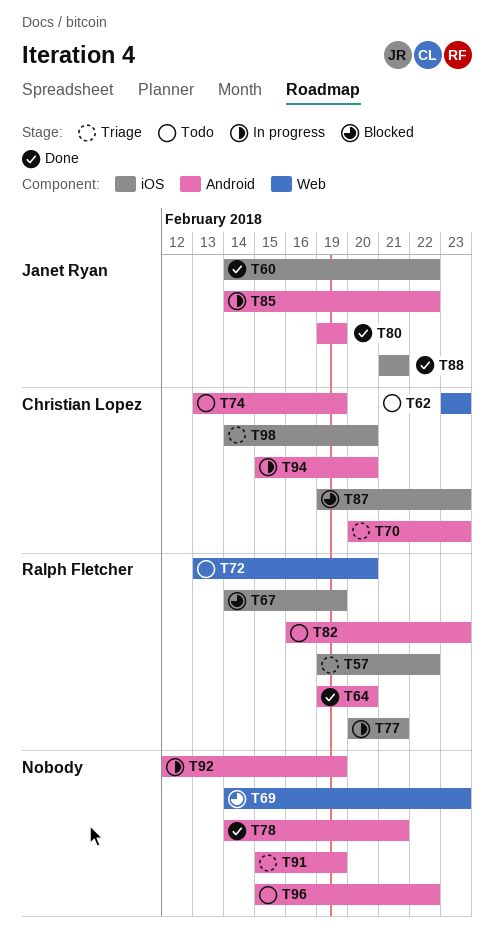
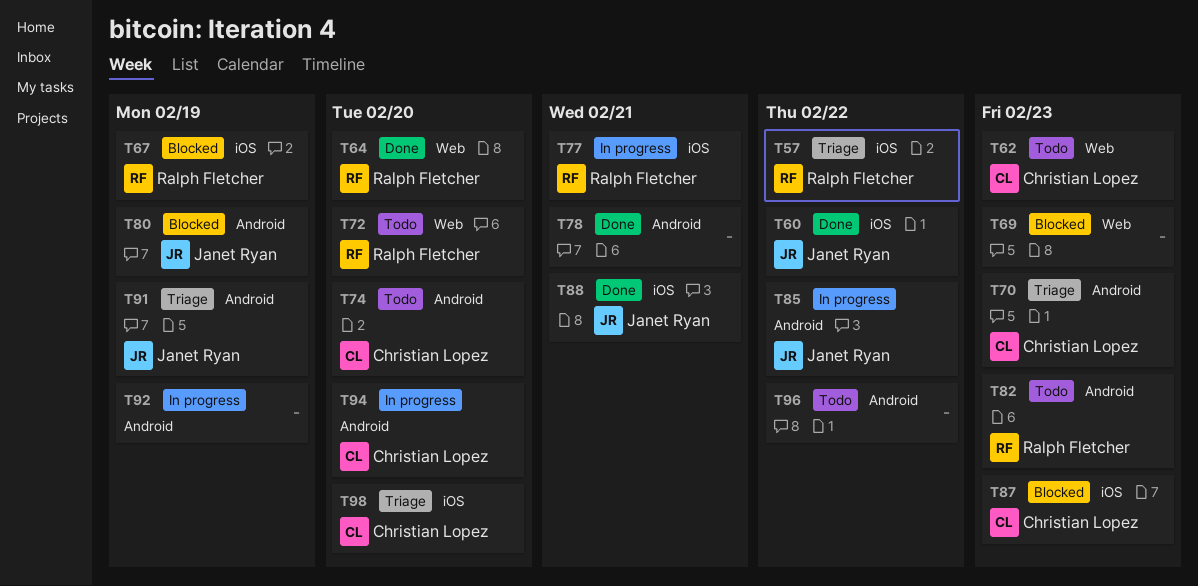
T64, label: Android -> Web
T74, due: Feb 19 -> Feb 20
T80, status: Done -> Blocked
T91, owner: none -> Janet Ryan

